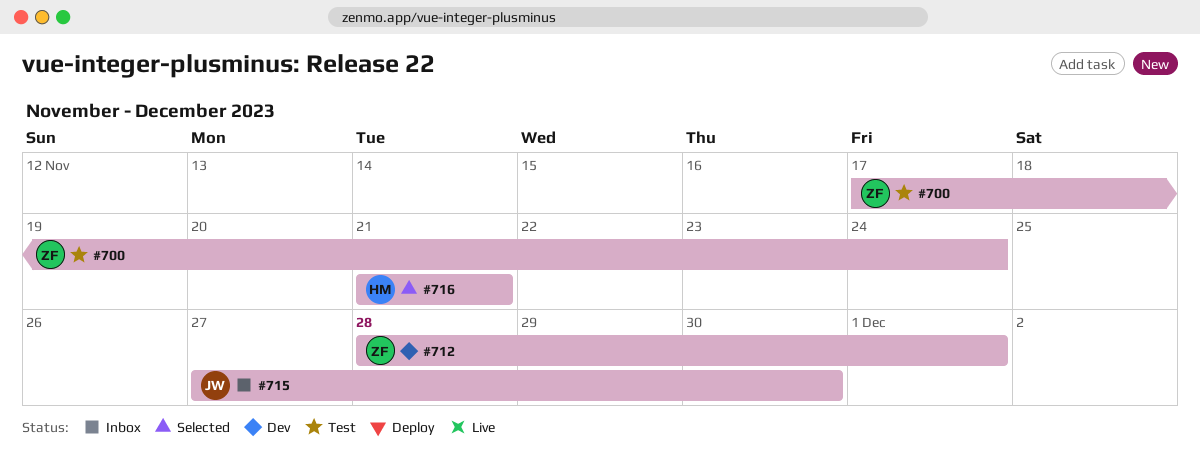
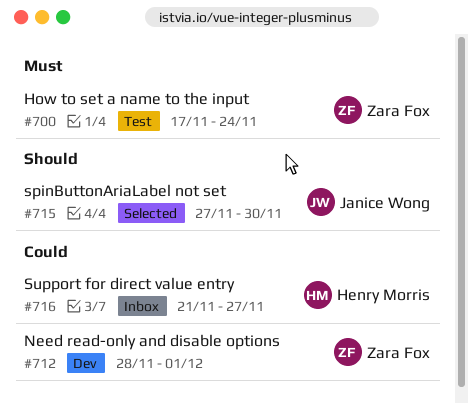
#715, status: Inbox -> Selected
#716, status: Selected -> Inbox
#716, due: Nov 21 -> Nov 27

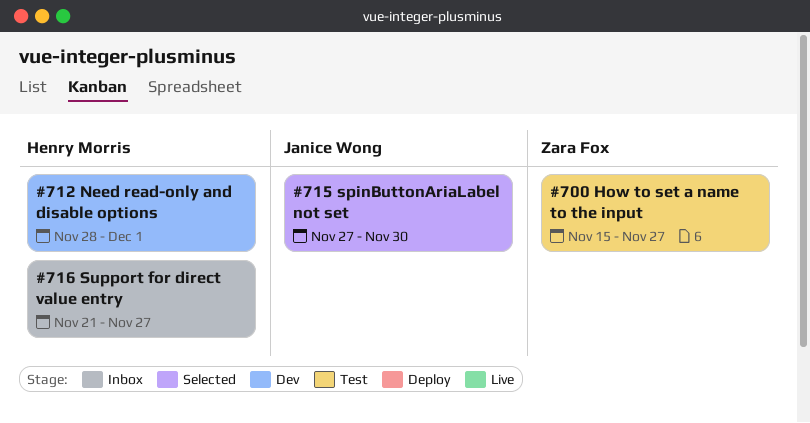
#700, start: Nov 17 -> Nov 15
#700, due: Nov 24 -> Nov 27
#712, owner: Zara Fox -> Henry Morris

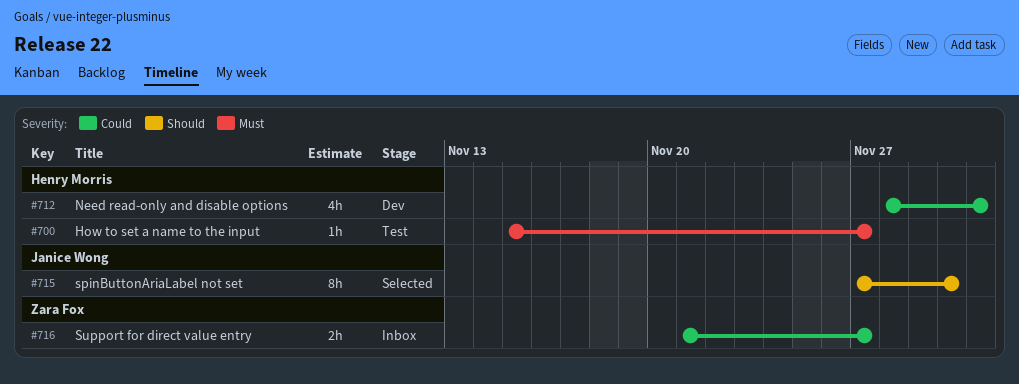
#700, owner: Zara Fox -> Henry Morris
#716, owner: Henry Morris -> Zara Fox

